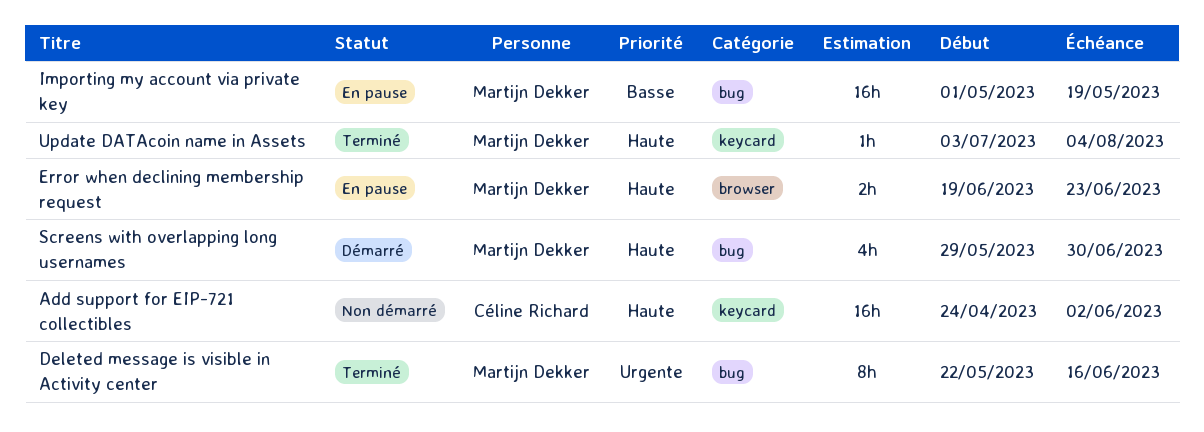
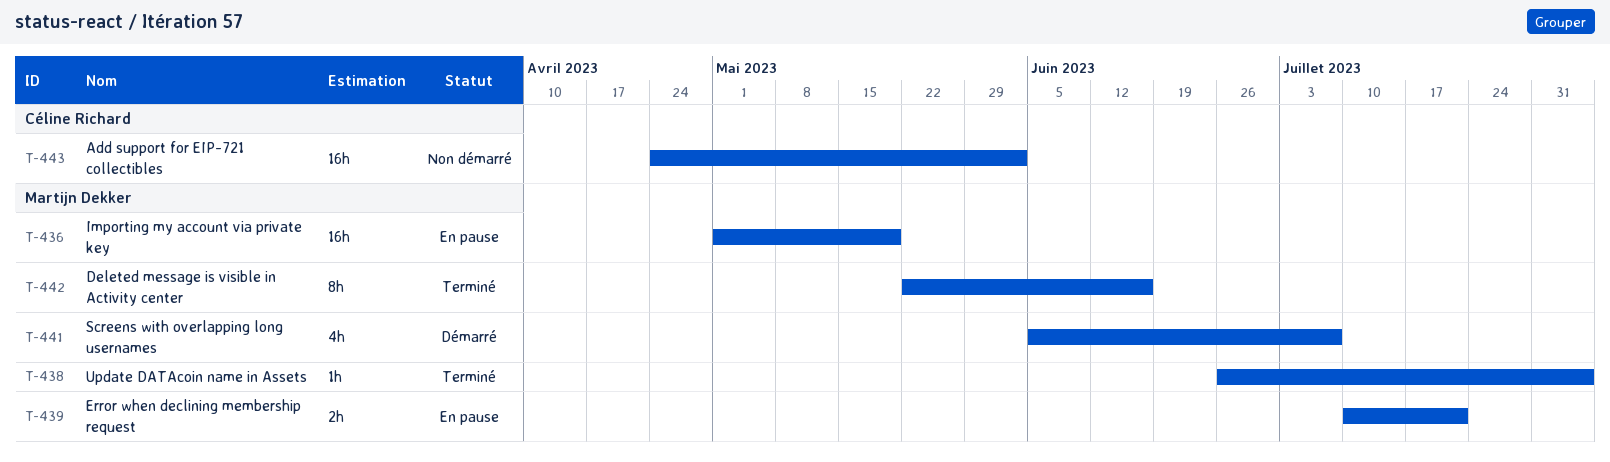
Error when declining membership request, start: Jun 19 -> Jul 10
Error when declining membership request, due: Jun 23 -> Jul 21
Screens with overlapping long usernames, start: May 29 -> Jun 5
Screens with overlapping long usernames, due: Jun 30 -> Jul 7
Update DATAcoin name in Assets, start: Jul 3 -> Jun 26

